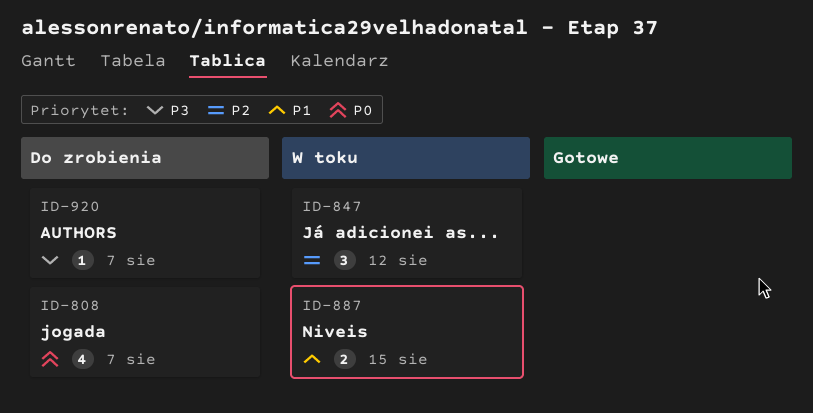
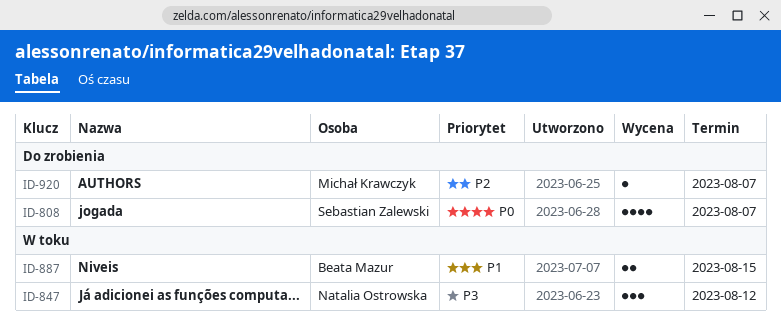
ID-847, priority: P2 -> P3
ID-920, priority: P3 -> P2

